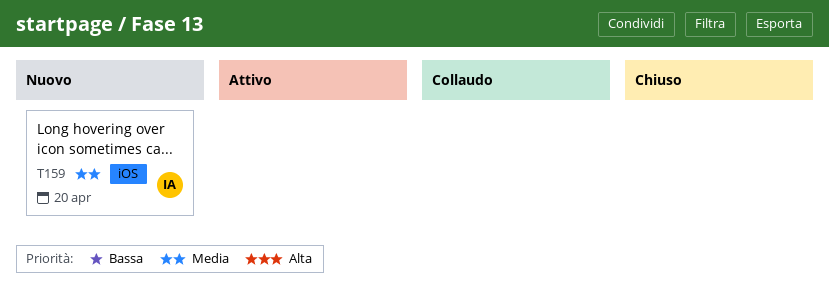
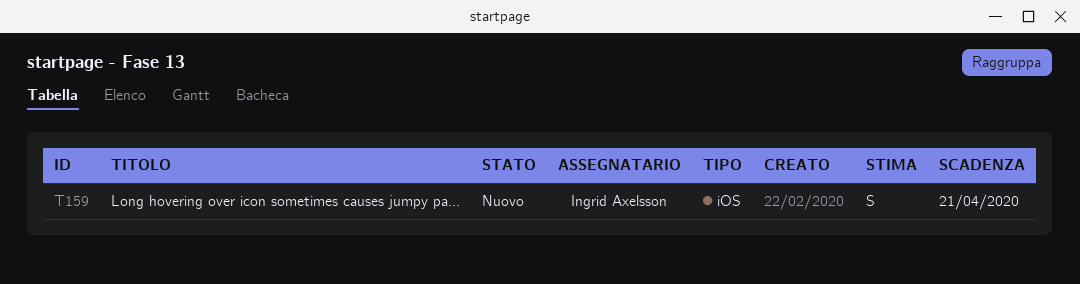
T159, due: Apr 20 -> Apr 21

